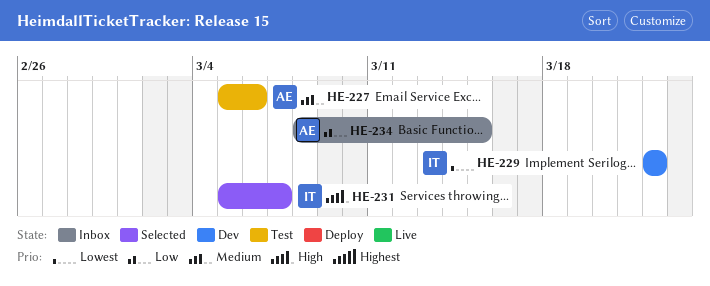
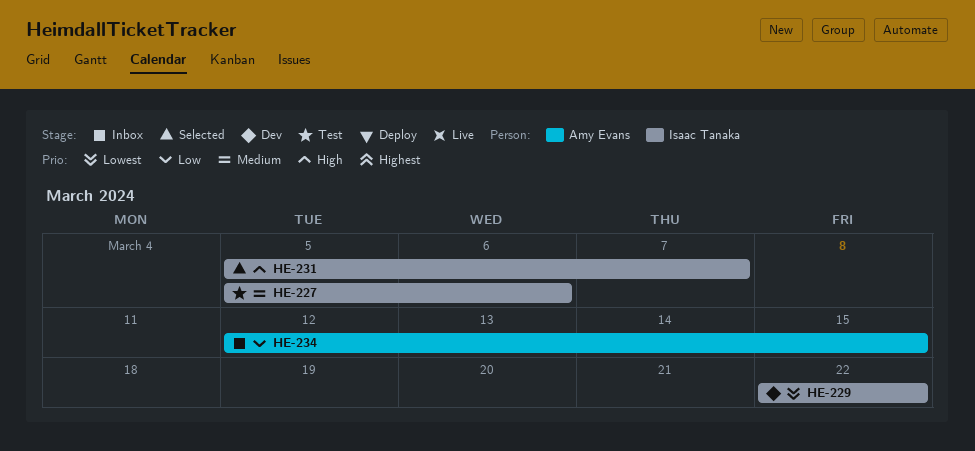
HE-227, owner: Amy Evans -> Isaac Tanaka
HE-234, start: Mar 8 -> Mar 12

